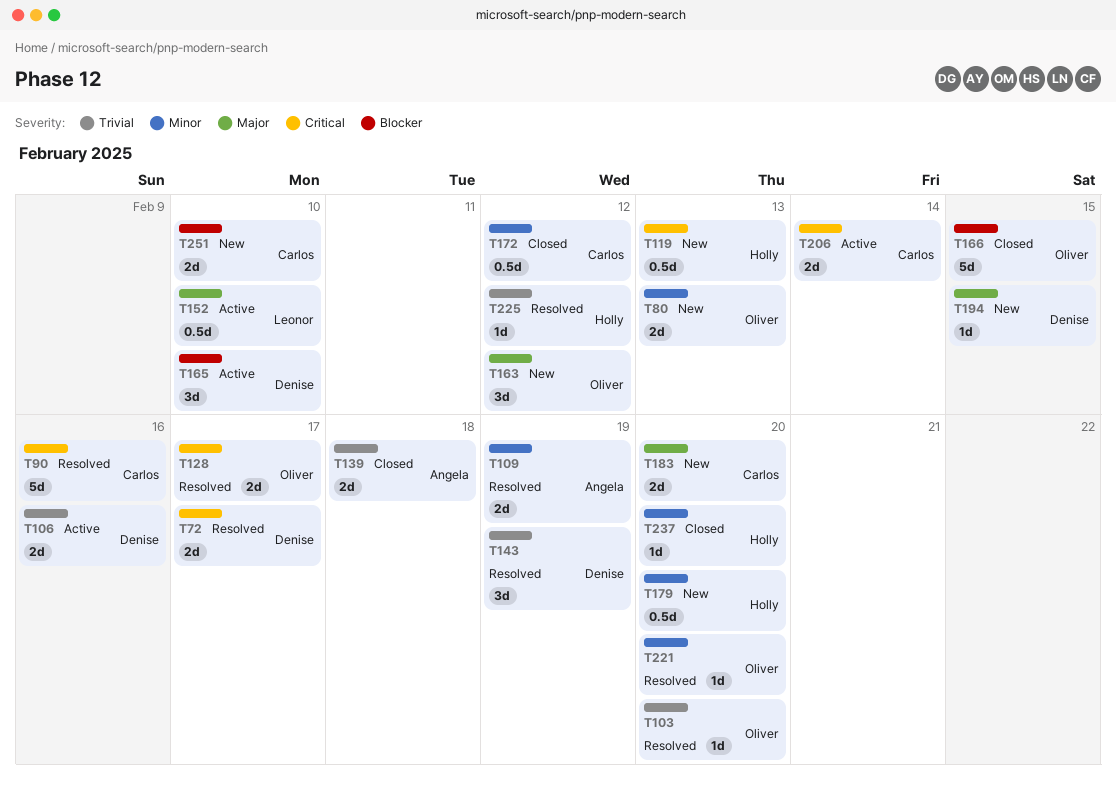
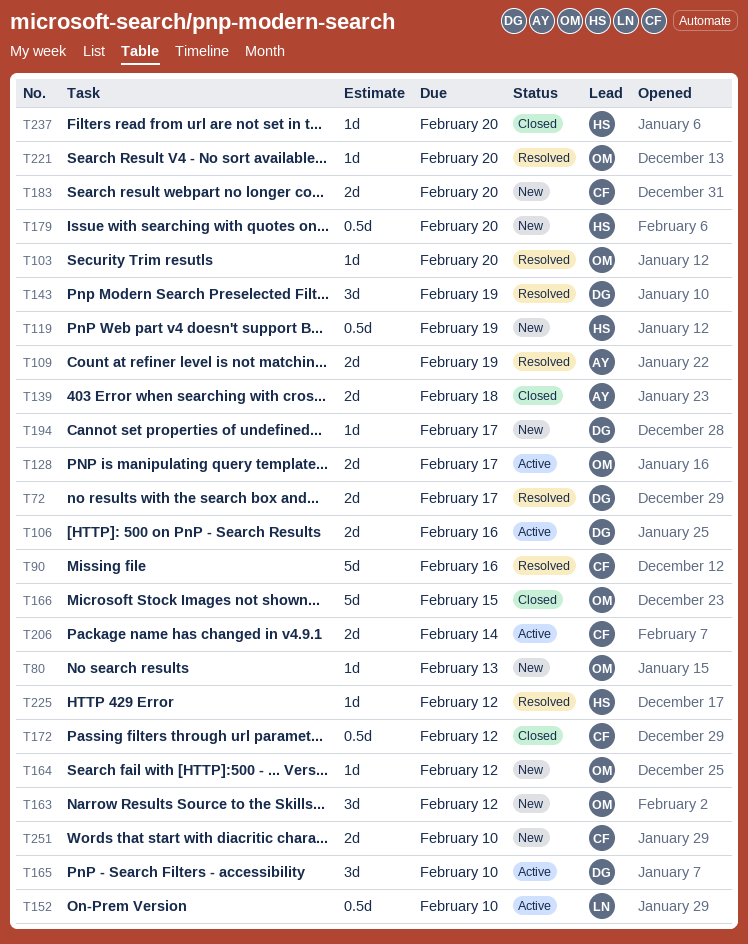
T80, estimate: 2d -> 1d
T119, due: Feb 13 -> Feb 19
T128, status: Resolved -> Active
T164: none -> present
T194, due: Feb 15 -> Feb 17

